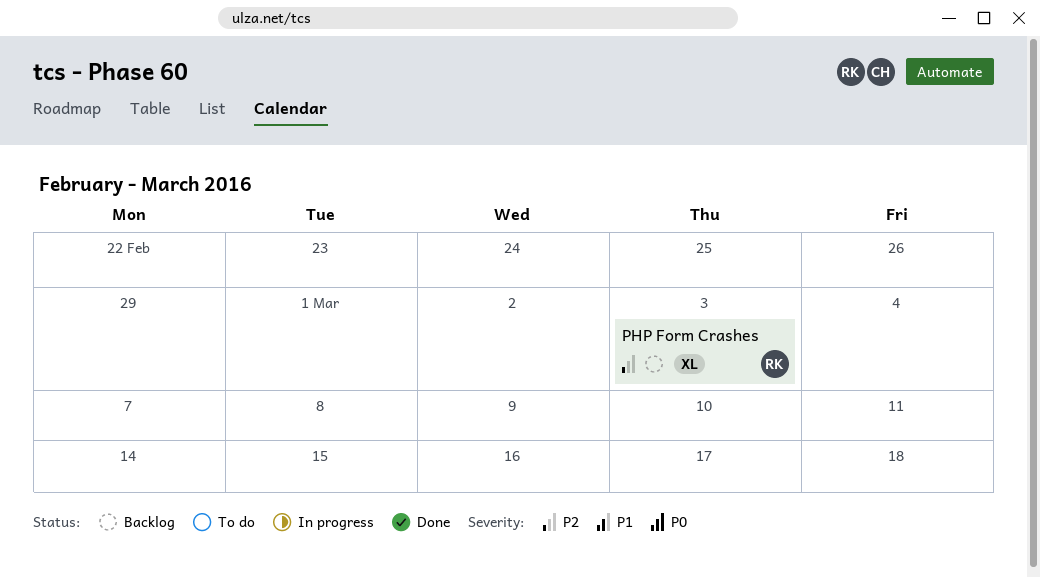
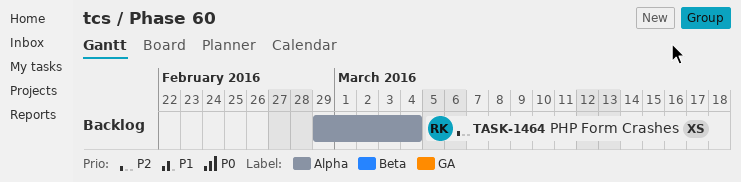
PHP Form Crashes, estimate: XL -> XS
PHP Form Crashes, due: Mar 3 -> Mar 4

